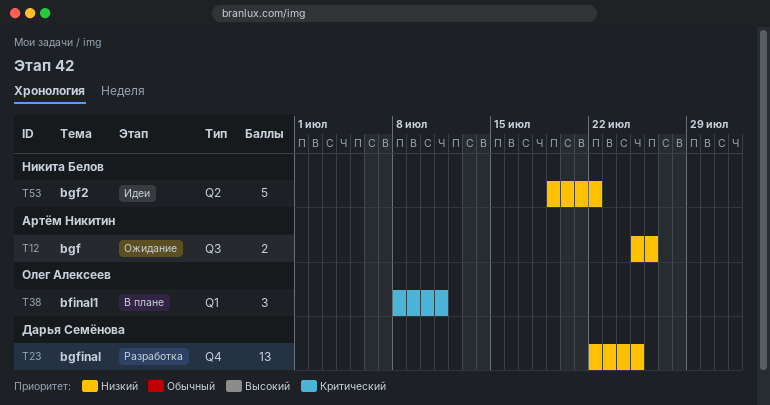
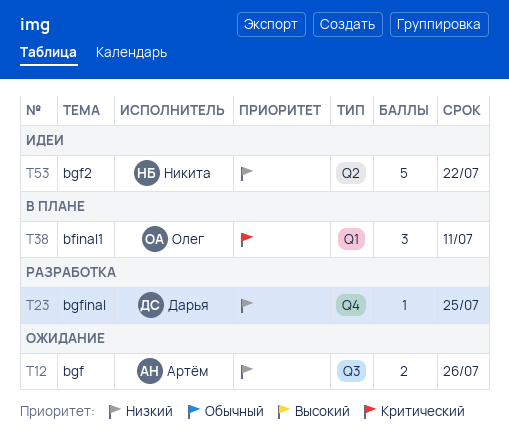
T23, estimate: 13 -> 1

